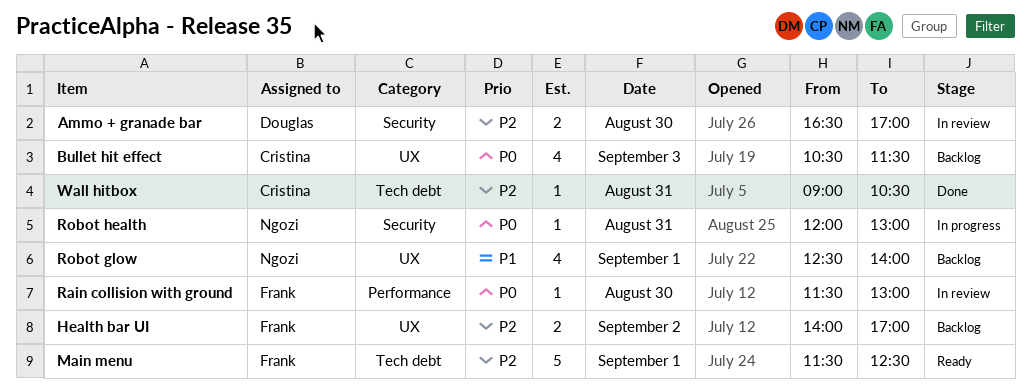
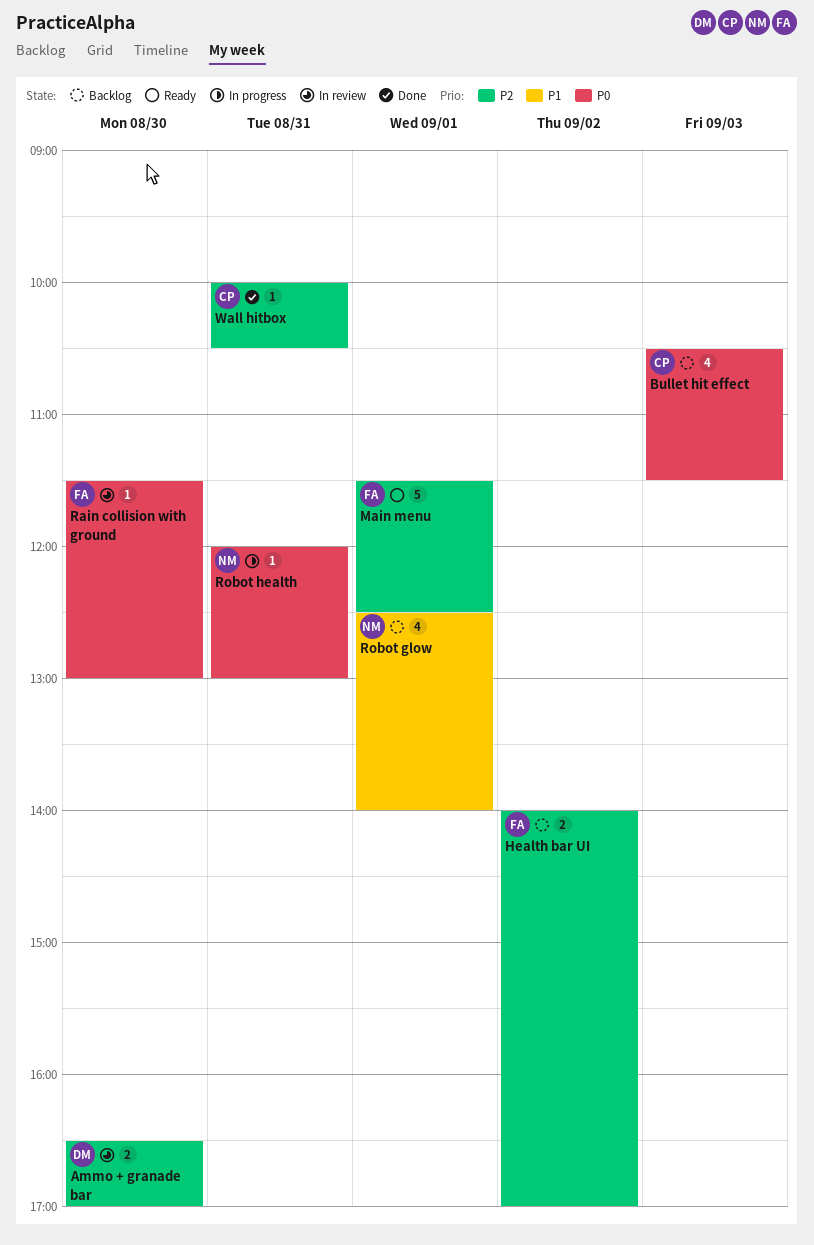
Wall hitbox, begins: 09:00 -> 10:00

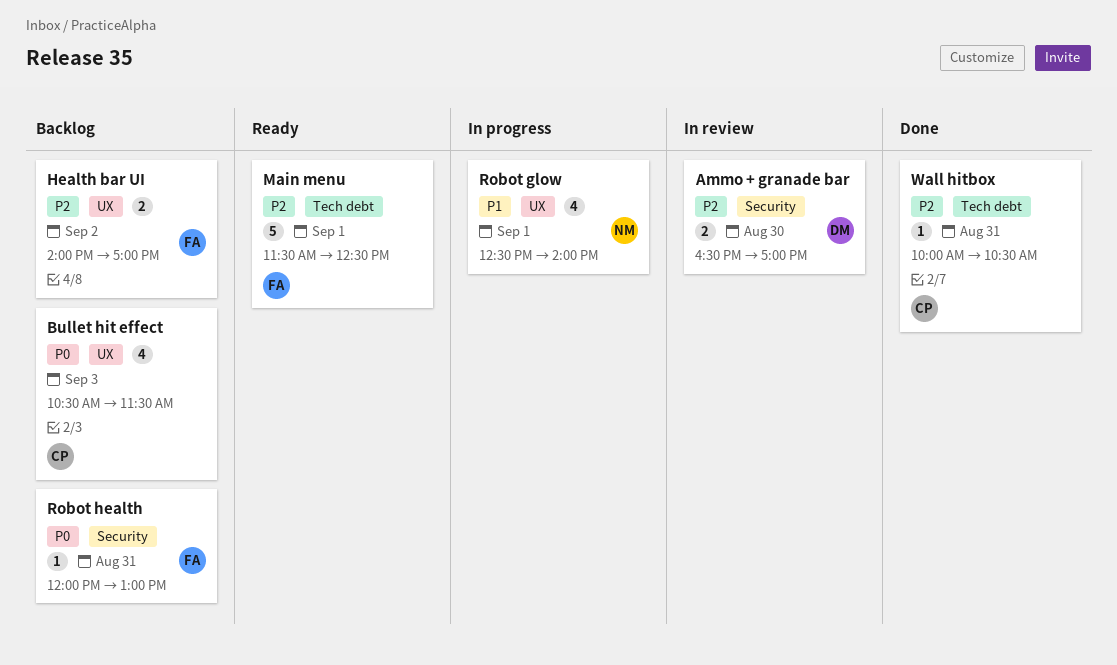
Rain collision with ground: present -> none
Robot glow, status: Backlog -> In progress
Robot health, status: In progress -> Backlog
Robot health, owner: NM -> FA

